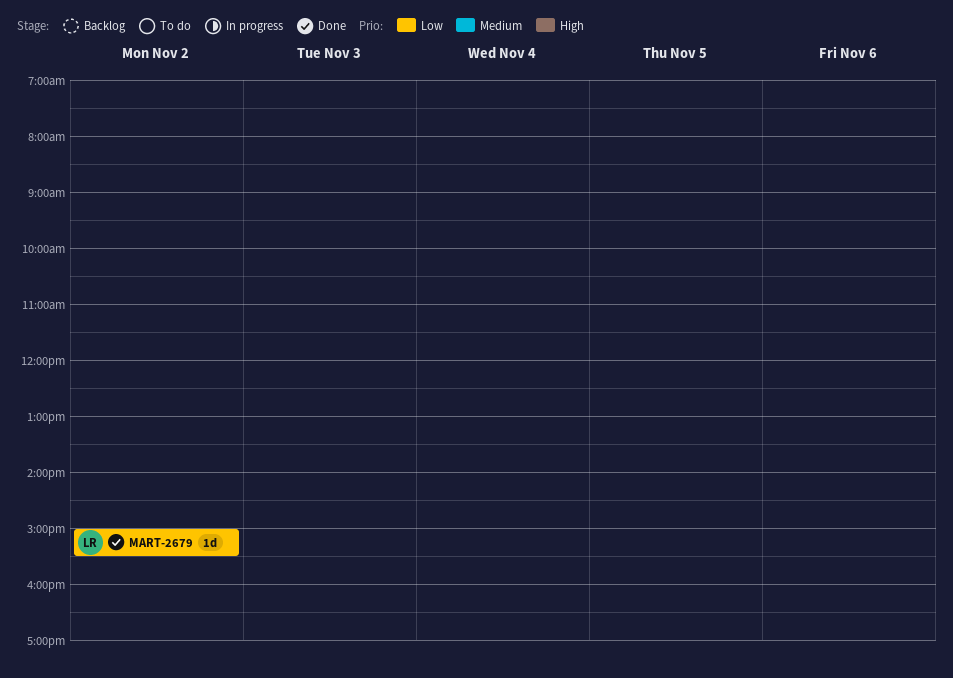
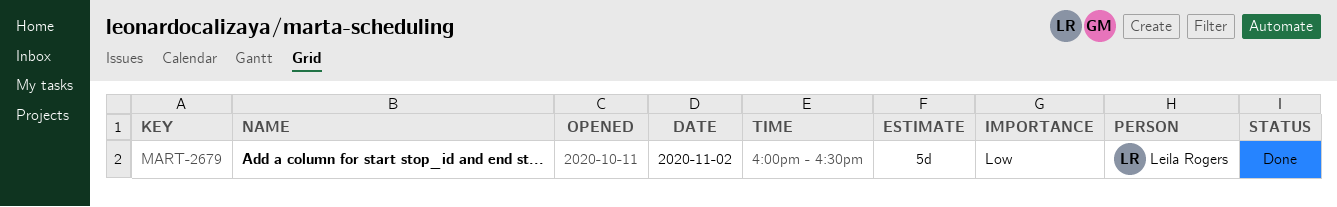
MART-2679, estimate: 1d -> 5d
MART-2679, begins: 15:00 -> 16:00
MART-2679, ends: 15:30 -> 16:30

